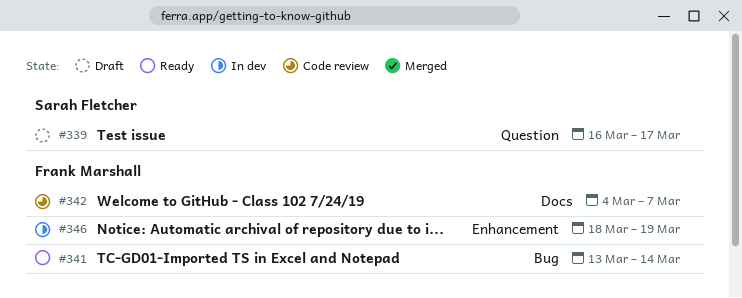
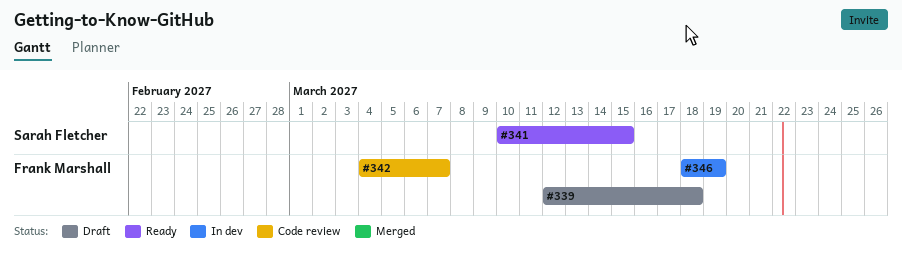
#339, owner: Sarah Fletcher -> Frank Marshall
#339, start: Mar 16 -> Mar 12
#339, due: Mar 17 -> Mar 18
#341, owner: Frank Marshall -> Sarah Fletcher
#341, start: Mar 13 -> Mar 10
#341, due: Mar 14 -> Mar 15

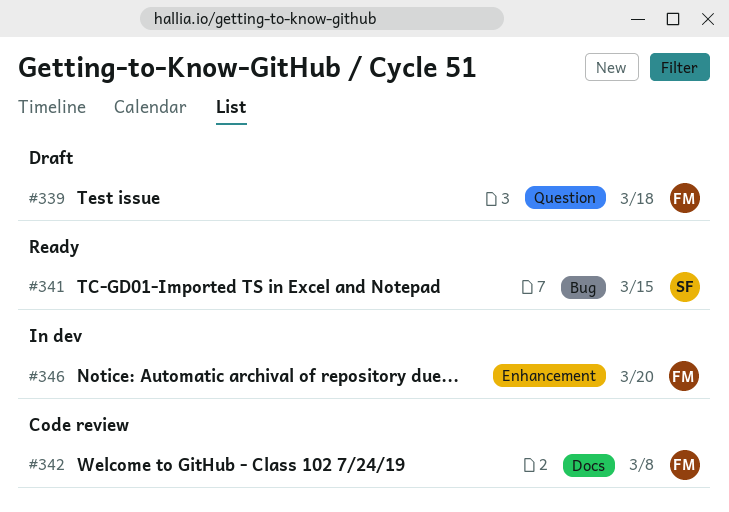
#342, due: Mar 7 -> Mar 8
#346, due: Mar 19 -> Mar 20

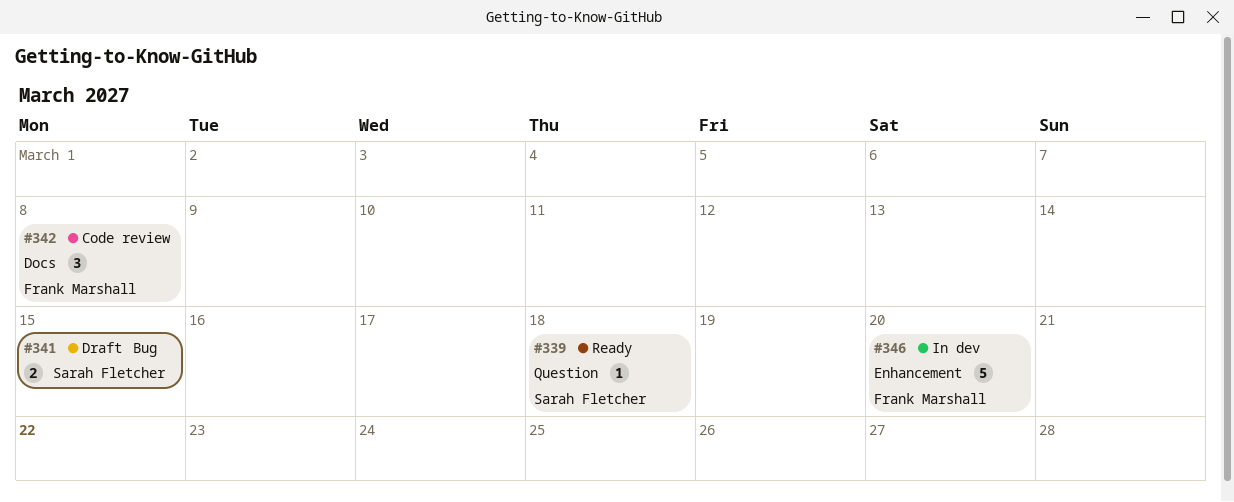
#339, status: Draft -> Ready
#339, owner: Frank Marshall -> Sarah Fletcher
#341, status: Ready -> Draft

